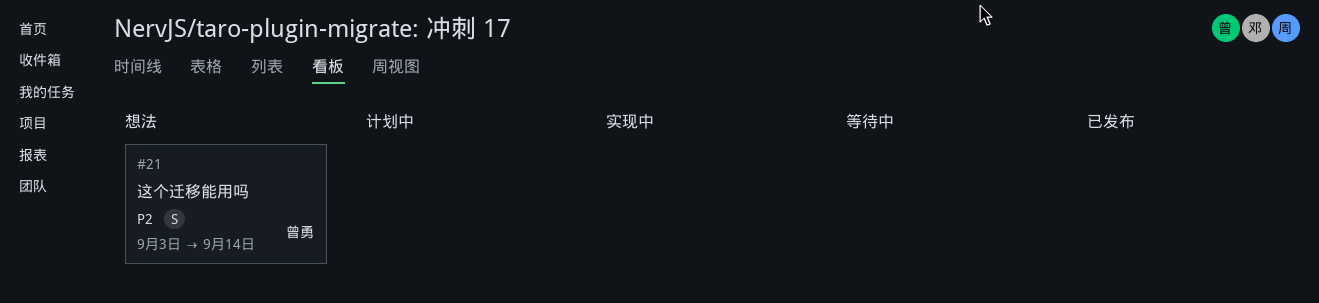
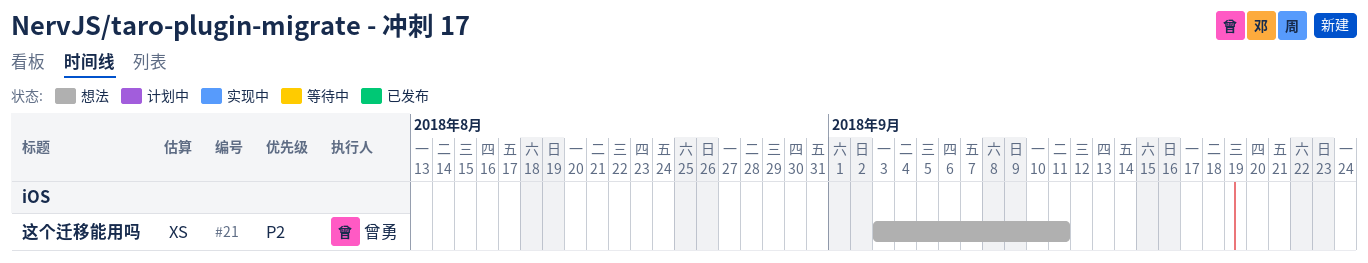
#21, estimate: S -> XS
#21, due: Sep 14 -> Sep 11

